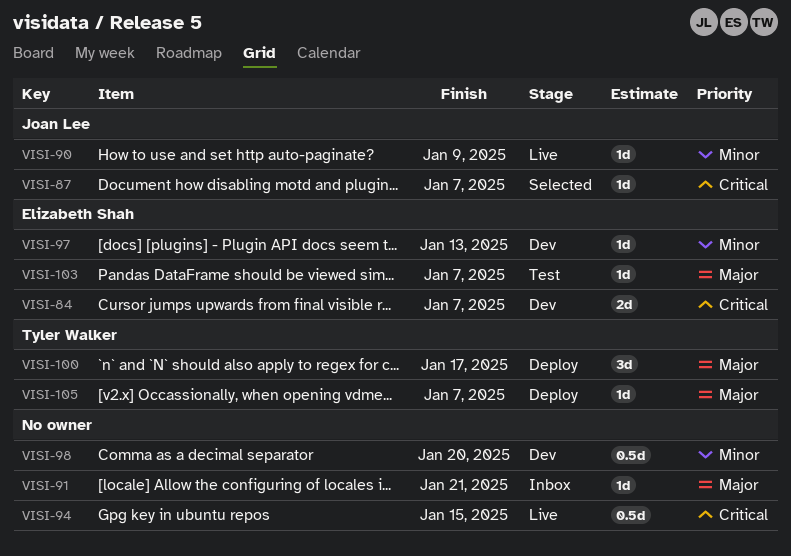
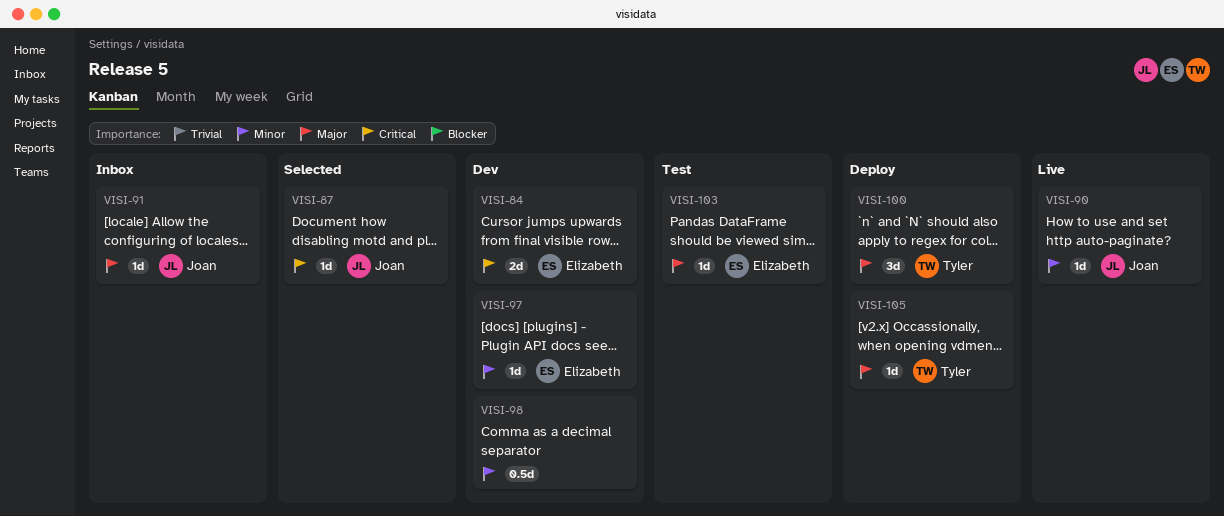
VISI-91, owner: none -> Joan Lee
VISI-94: present -> none

